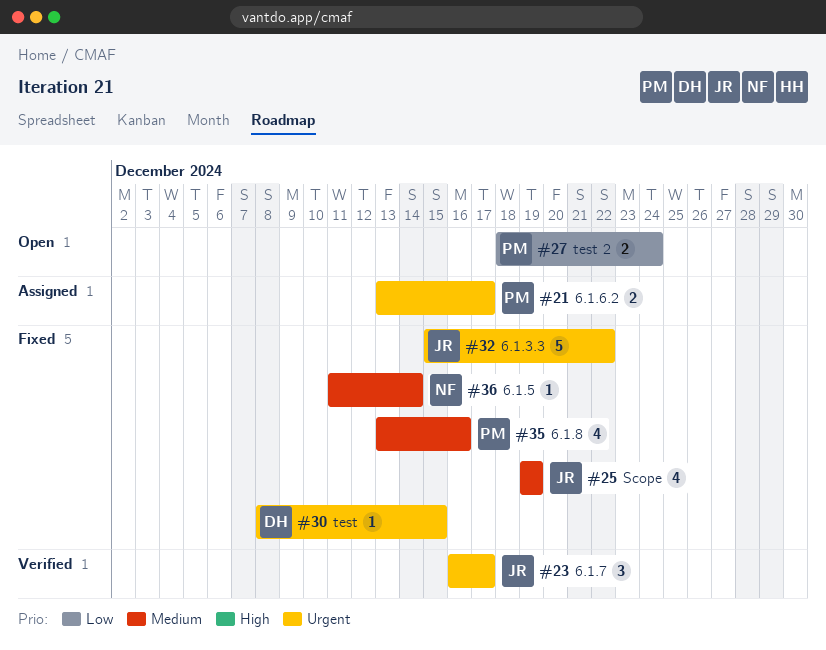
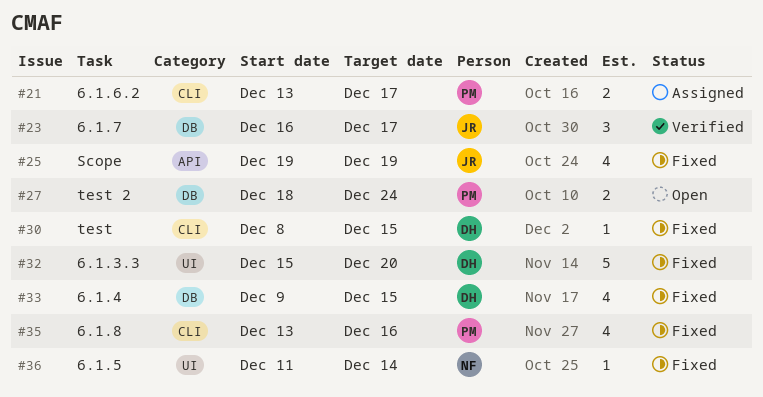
#32, owner: JR -> DH
#32, due: Dec 22 -> Dec 20
#33: none -> present

